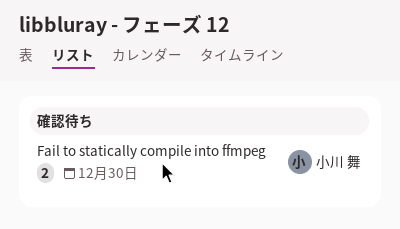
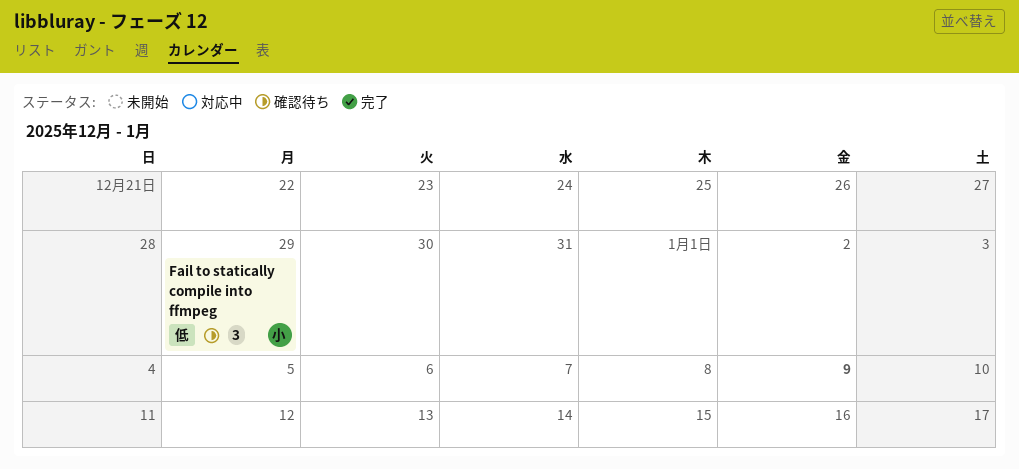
Fail to statically compile into ffmpeg, estimate: 2 -> 3
Fail to statically compile into ffmpeg, due: Dec 30 -> Dec 29

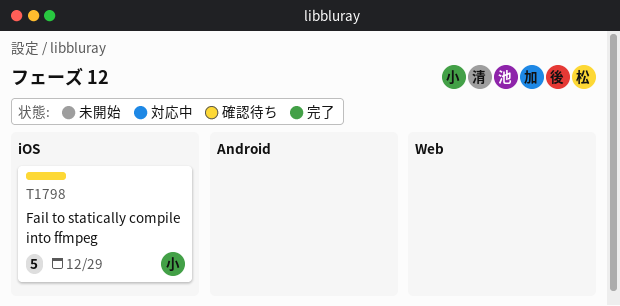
Fail to statically compile into ffmpeg, estimate: 3 -> 5

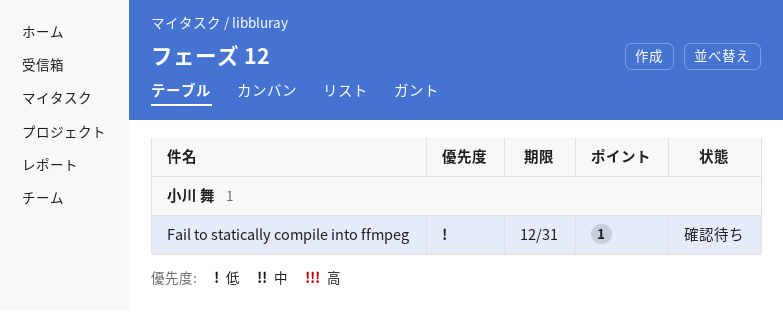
Fail to statically compile into ffmpeg, estimate: 5 -> 1
Fail to statically compile into ffmpeg, due: Dec 29 -> Dec 31

